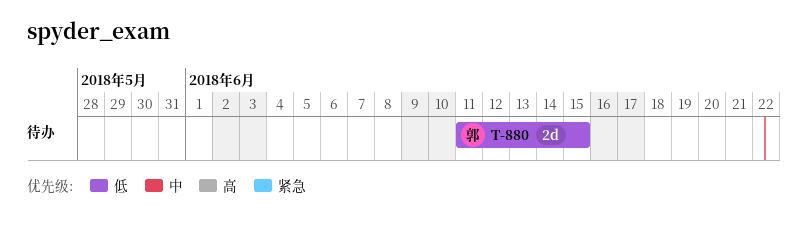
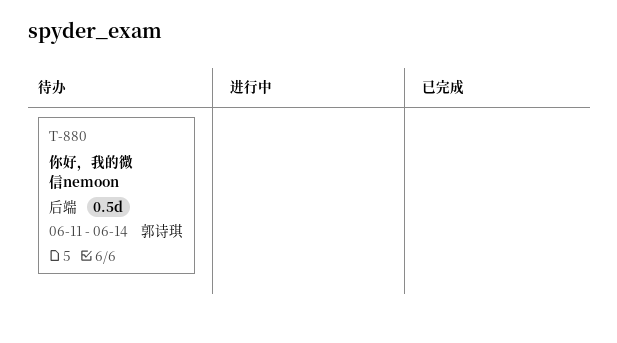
T-880, estimate: 2d -> 0.5d
T-880, due: Jun 15 -> Jun 14

